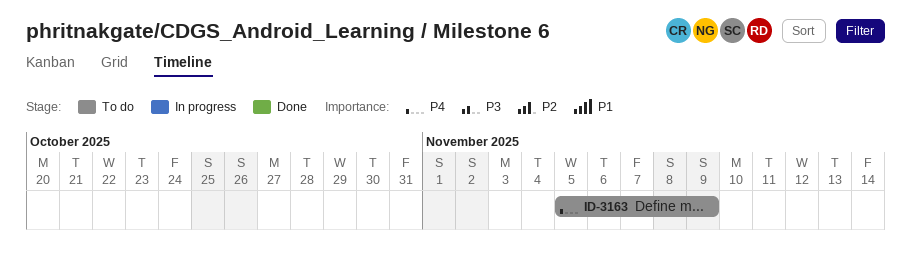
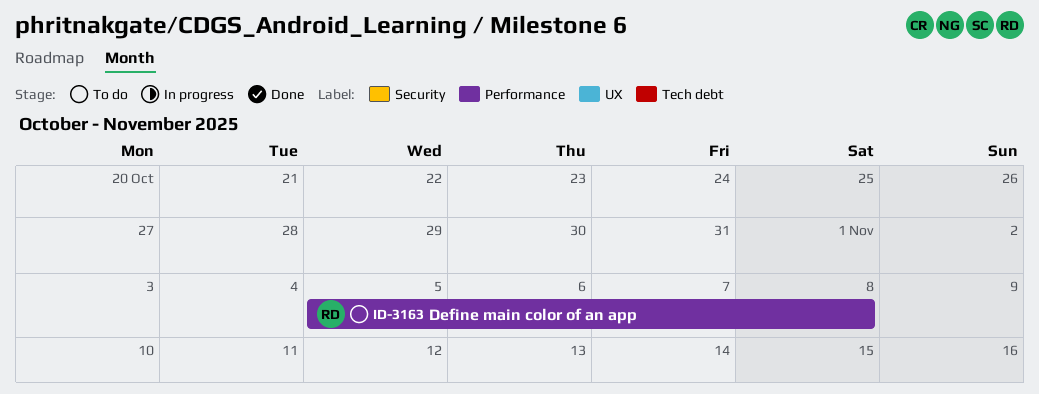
ID-3163, due: Nov 9 -> Nov 8

